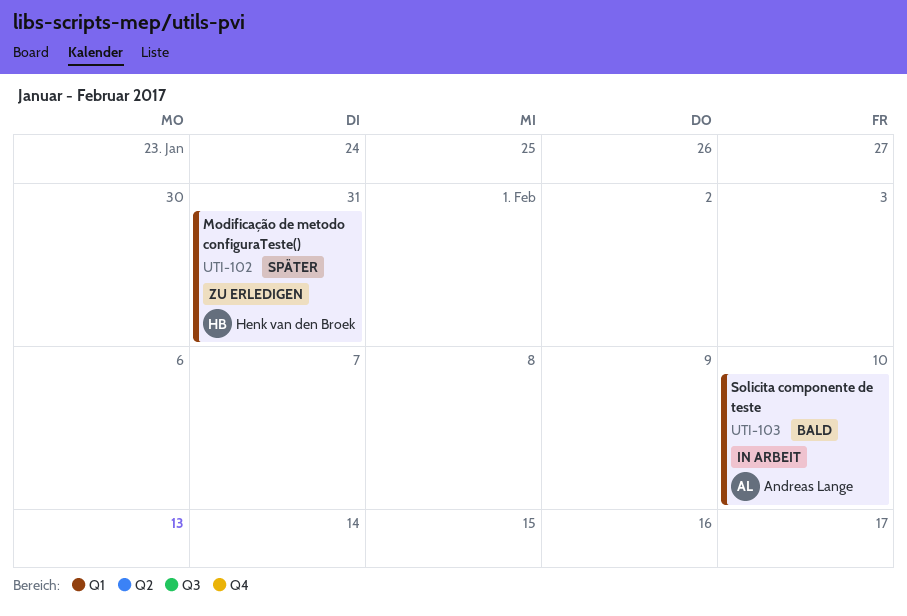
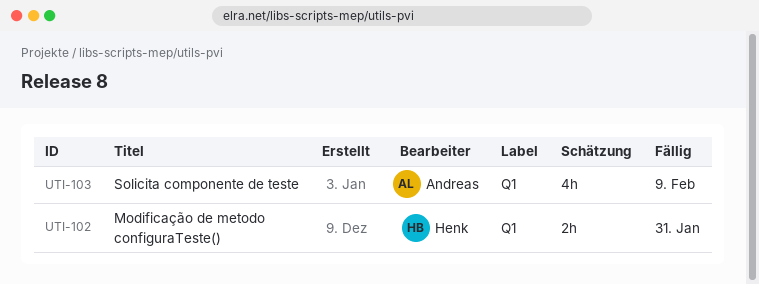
UTI-103, due: Feb 10 -> Feb 9

